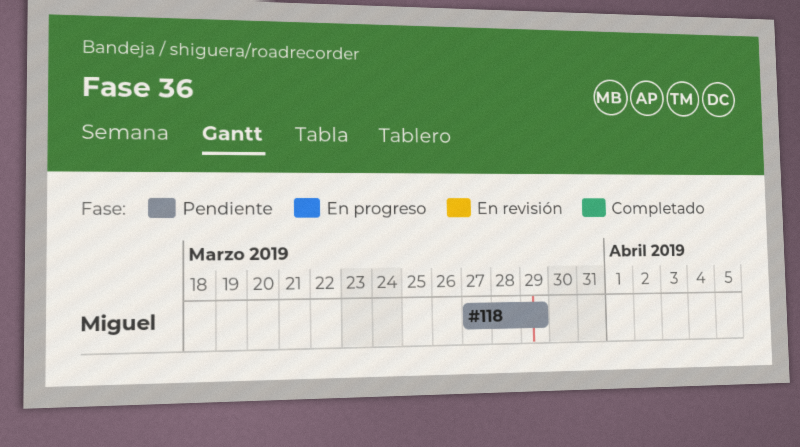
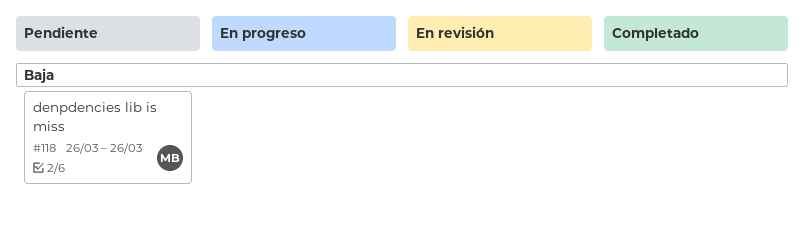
#118, start: Mar 27 -> Mar 26
#118, due: Mar 29 -> Mar 26

